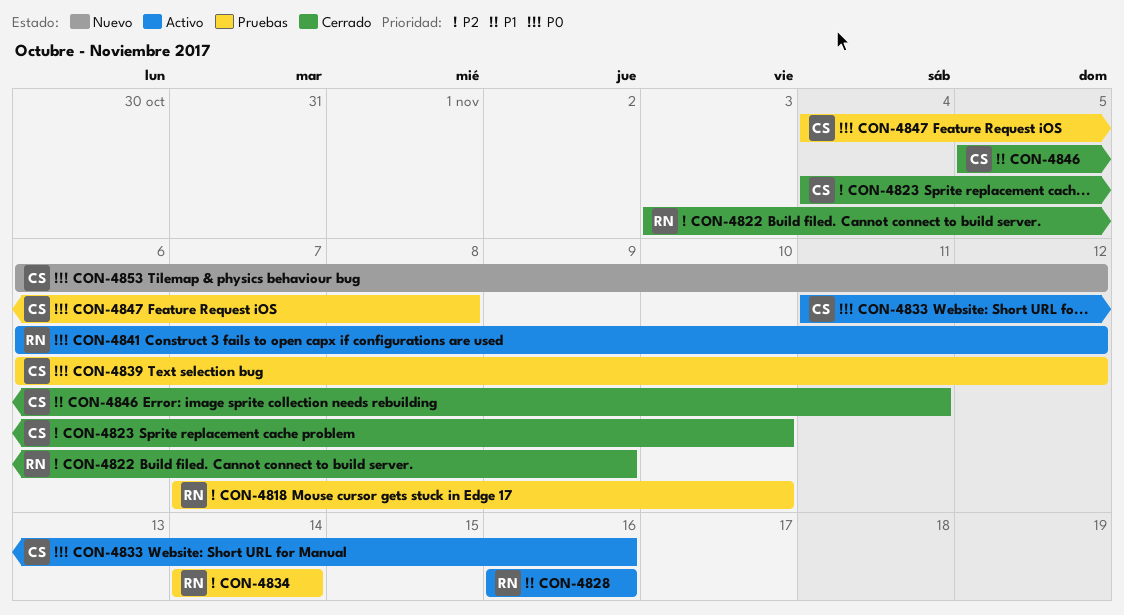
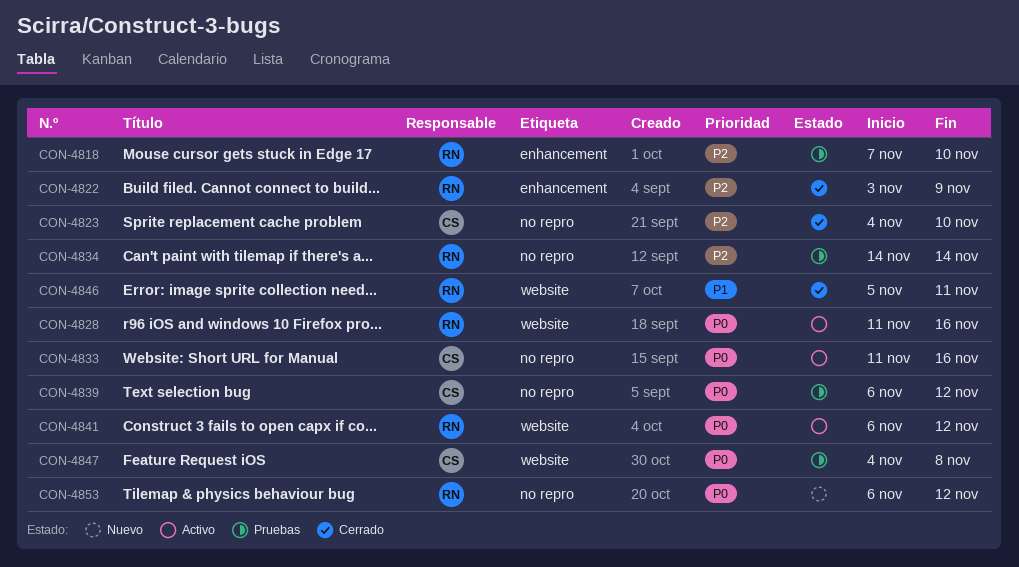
CON-4828, priority: P1 -> P0
CON-4828, start: Nov 16 -> Nov 11
CON-4846, owner: CS -> RN
CON-4853, owner: CS -> RN

